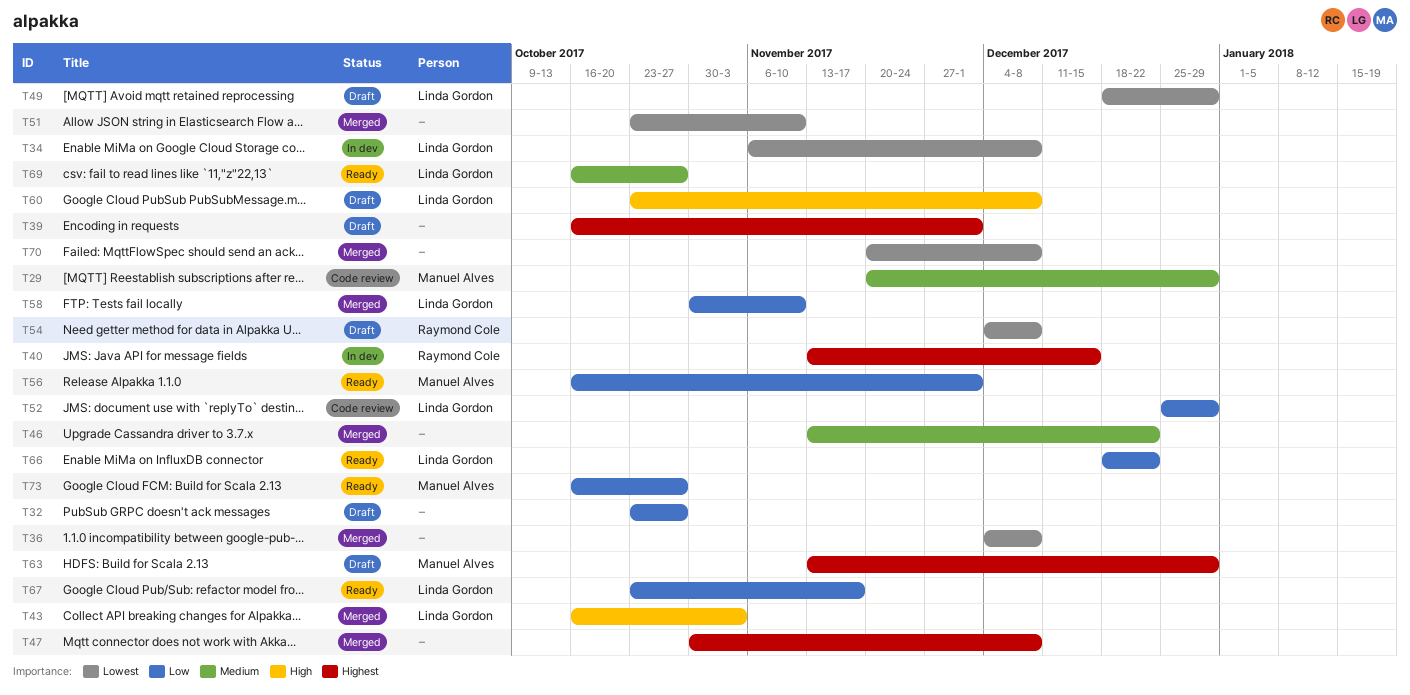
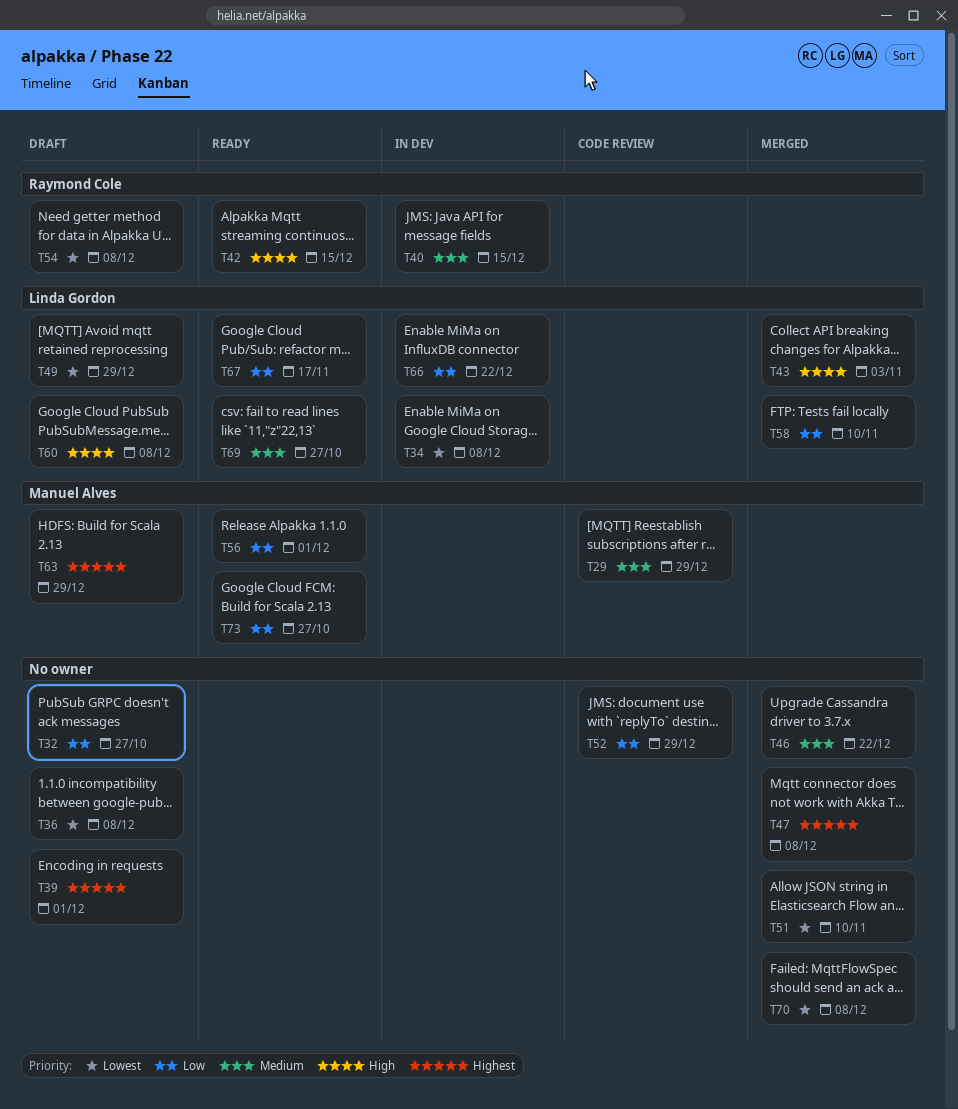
T36, status: Merged -> Draft
T40, priority: Highest -> Medium
T42: none -> present
T52, owner: Linda Gordon -> none
T66, status: Ready -> In dev

